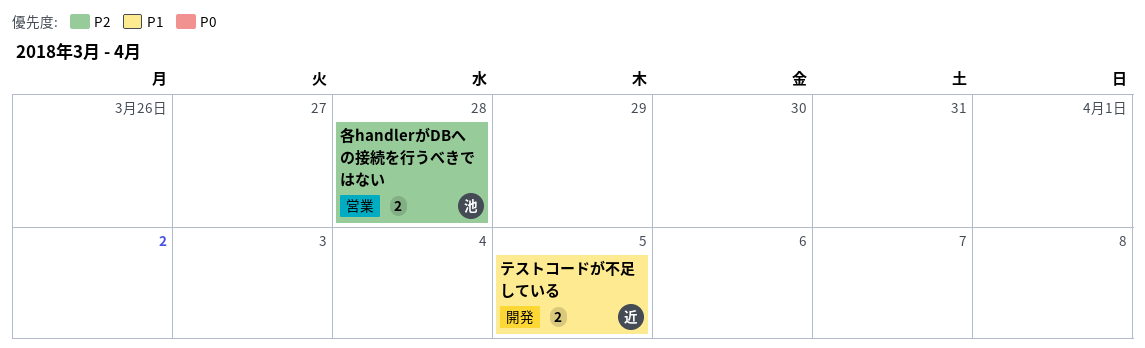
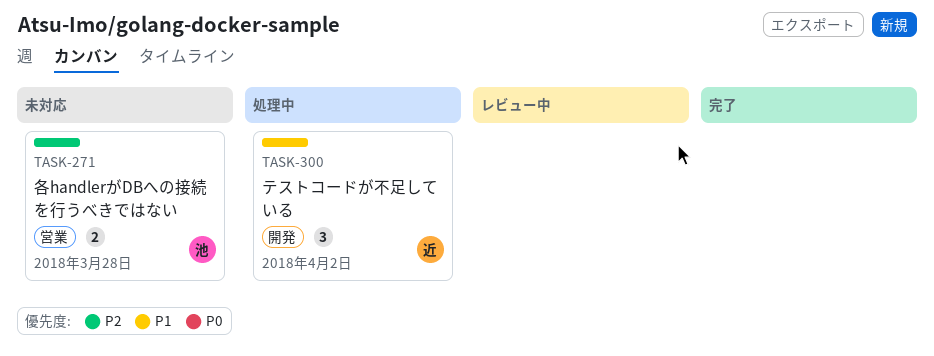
テストコードが不足している, estimate: 2 -> 3
テストコードが不足している, due: Apr 5 -> Apr 2

